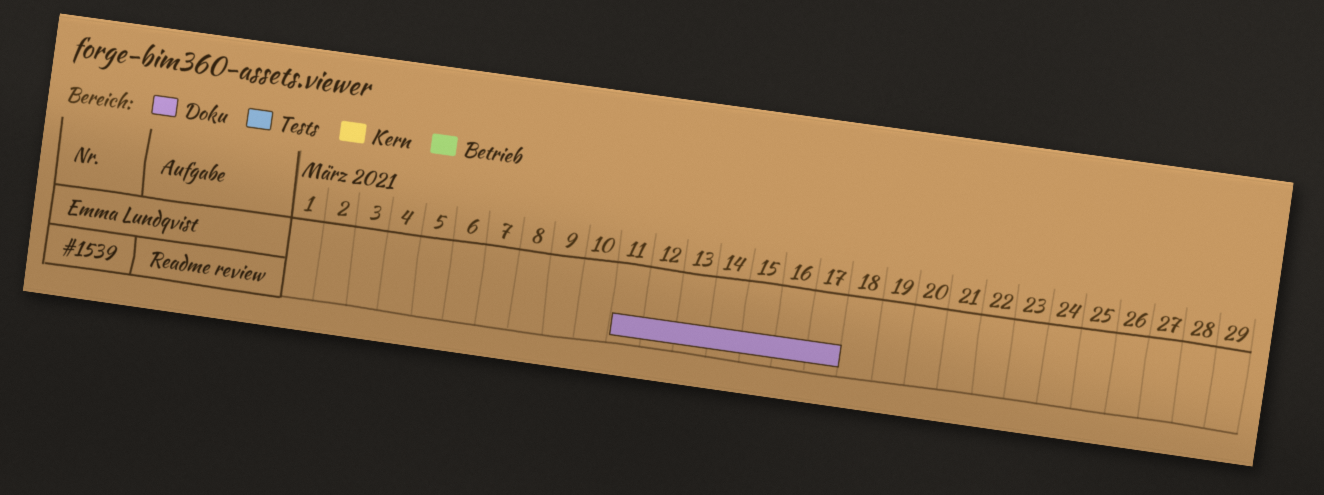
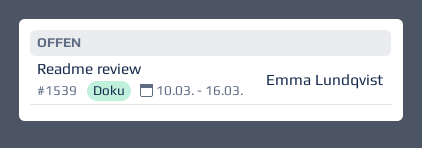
#1539, start: Mar 11 -> Mar 10
#1539, due: Mar 17 -> Mar 16

